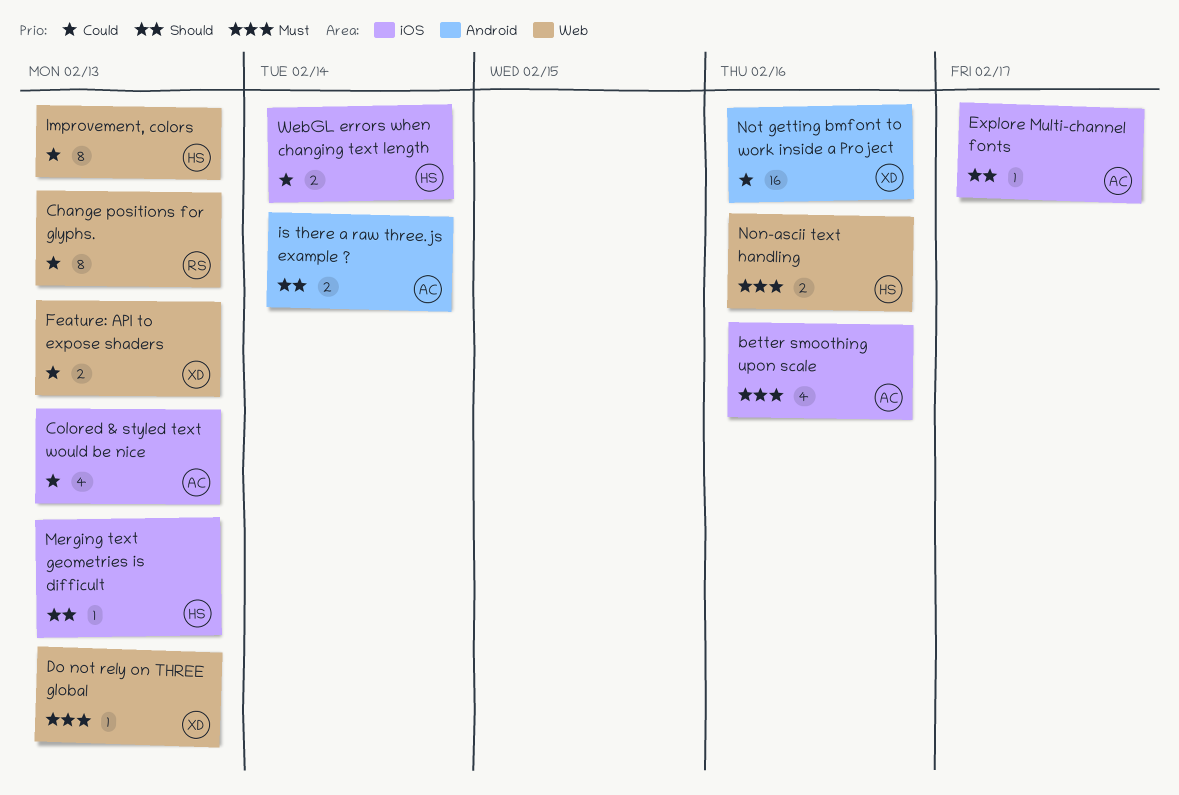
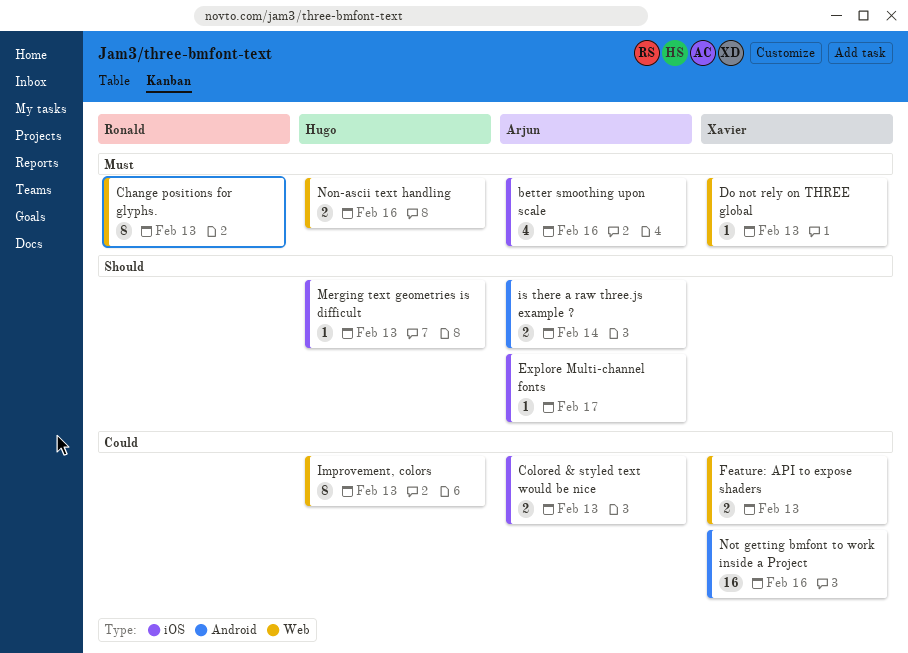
Change positions for glyphs., priority: Could -> Must
Colored & styled text would be nice, estimate: 4 -> 2
WebGL errors when changing text length: present -> none

